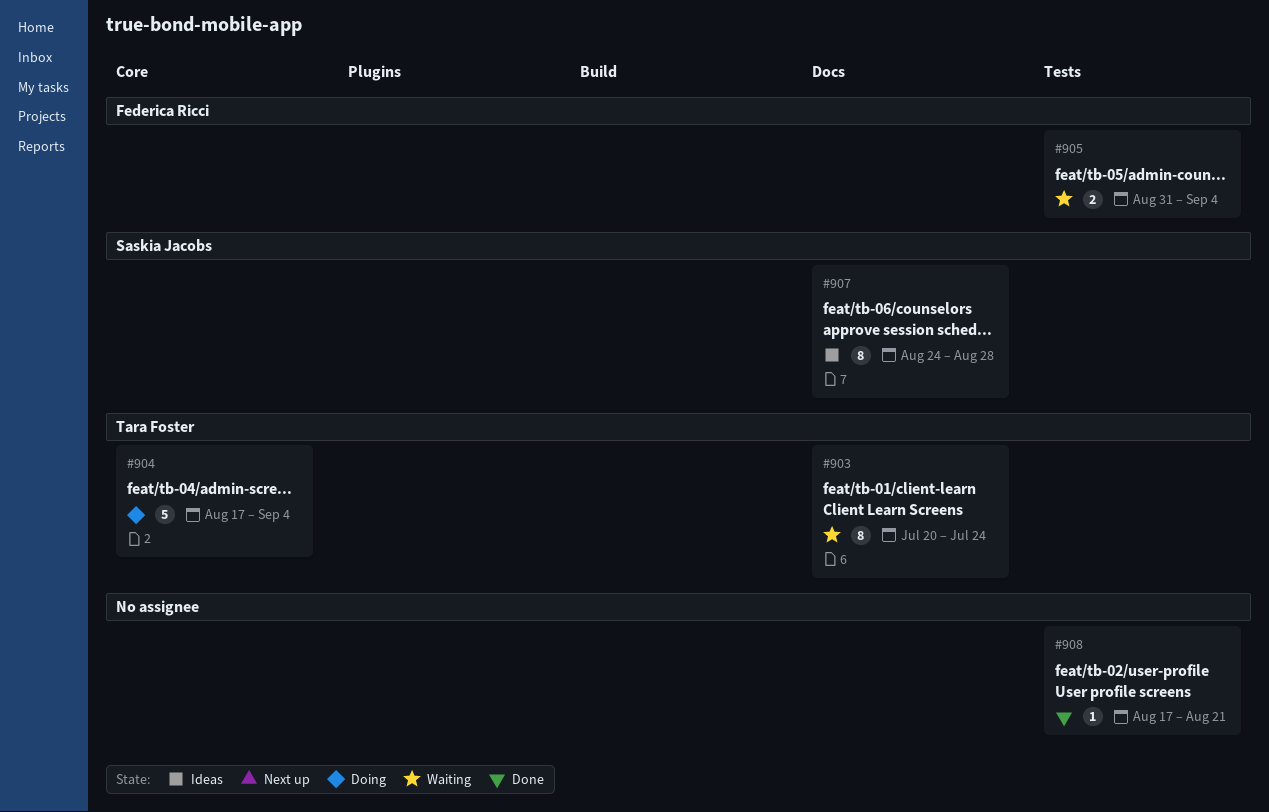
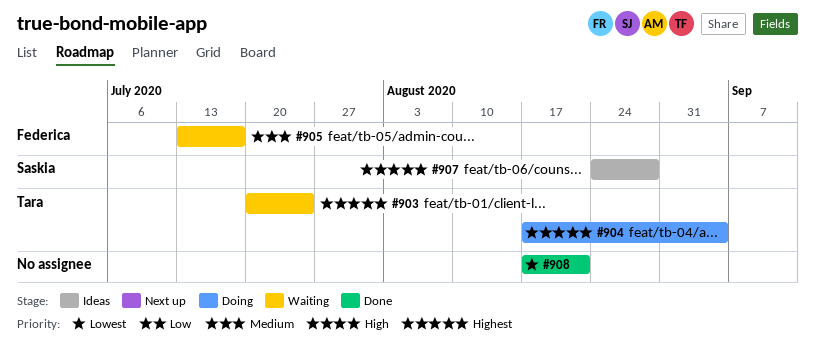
#905, start: Aug 31 -> Jul 13
#905, due: Sep 4 -> Jul 17

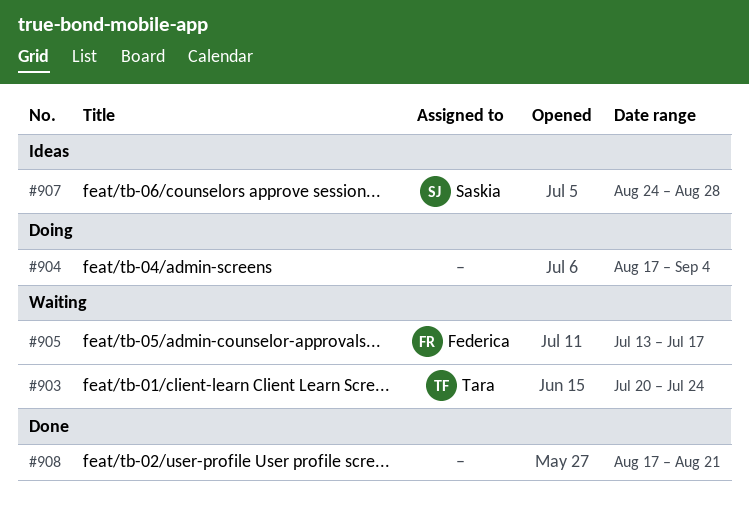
#904, owner: Tara -> none

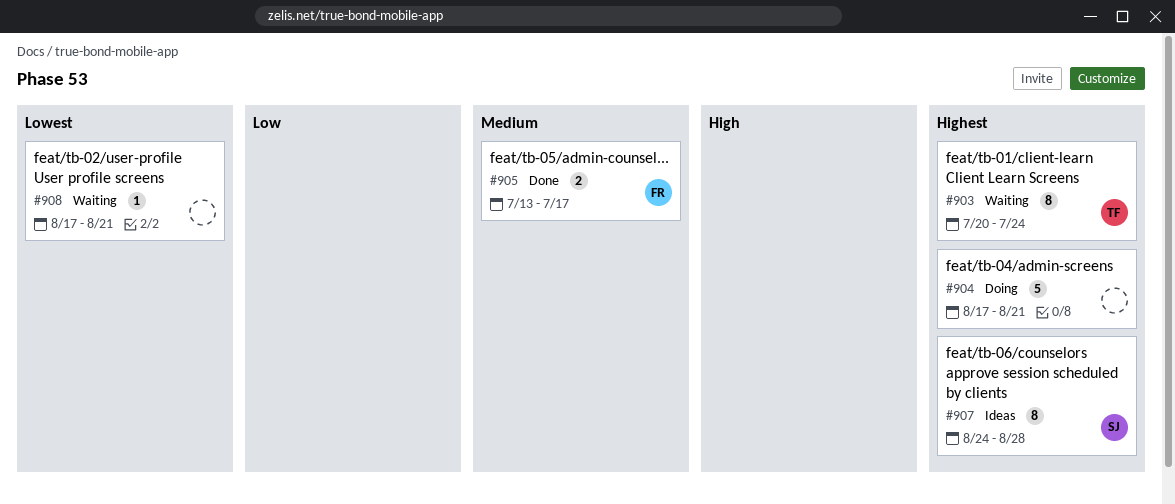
#904, due: Sep 4 -> Aug 21
#905, status: Waiting -> Done
#908, status: Done -> Waiting

